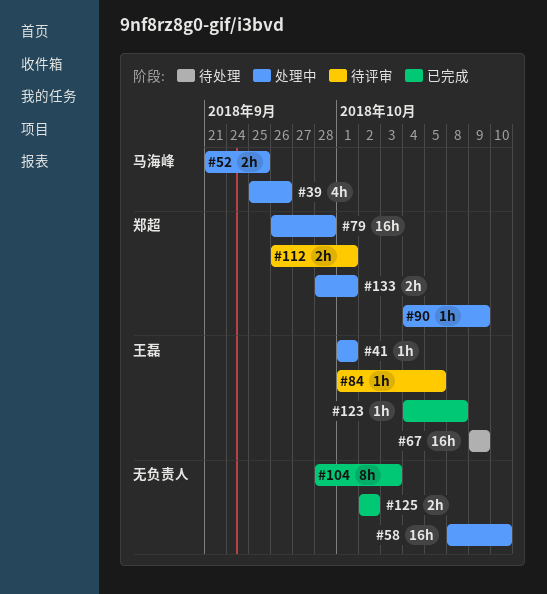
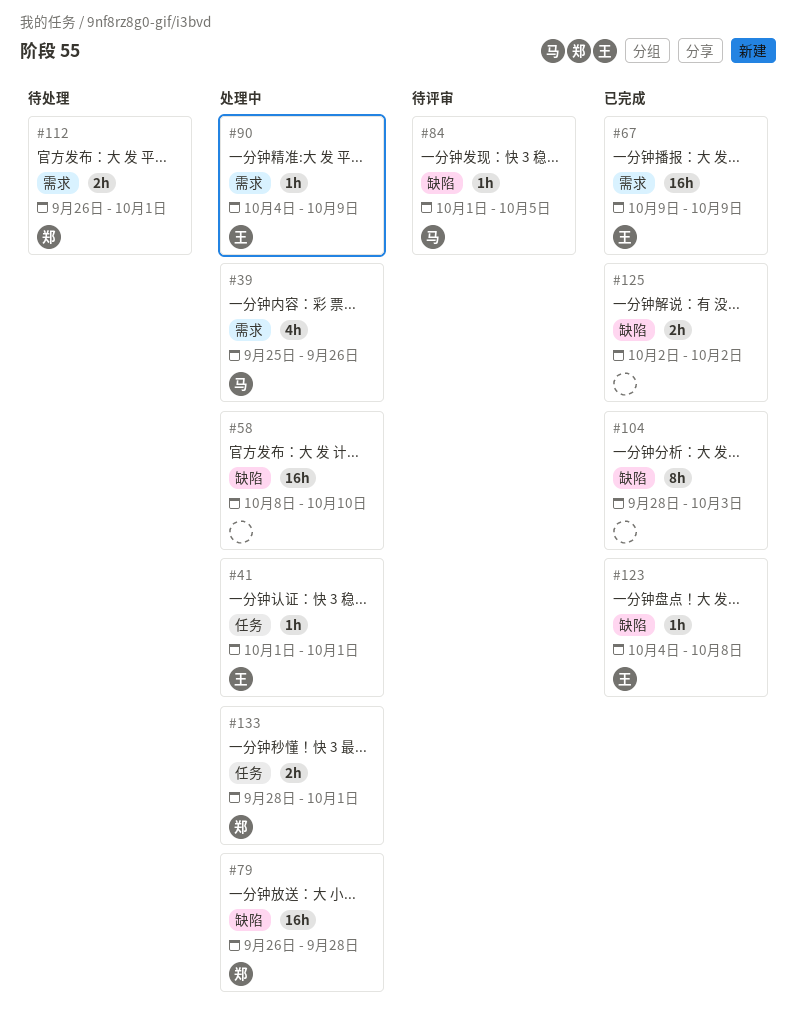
#52: present -> none
#67, status: 待处理 -> 已完成
#84, owner: 王磊 -> 马海峰
#90, owner: 郑超 -> 王磊
#112, status: 待评审 -> 待处理

